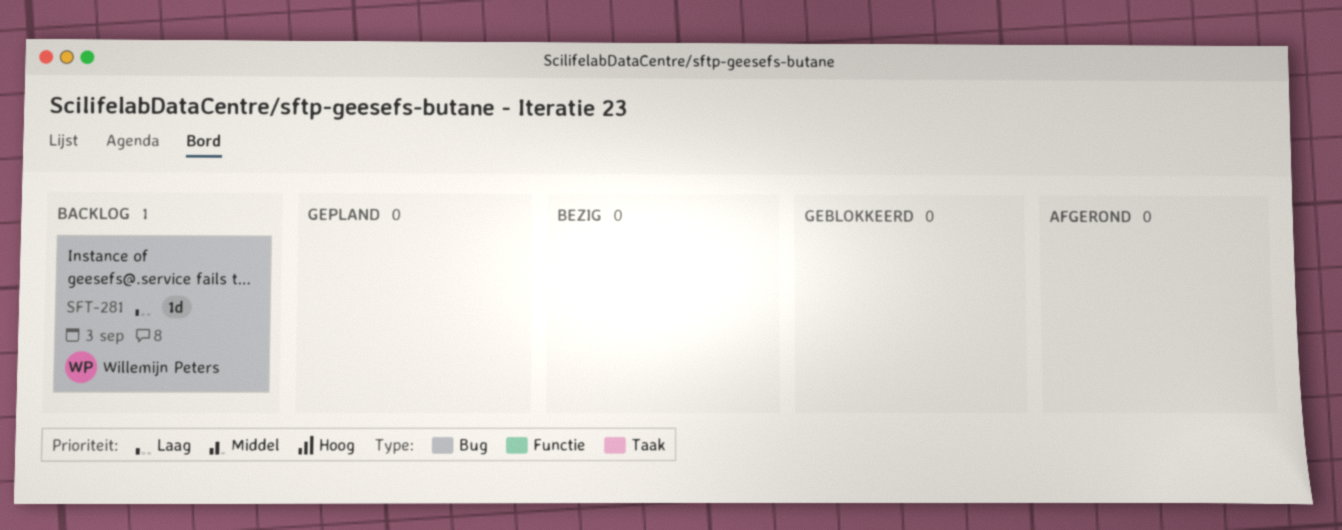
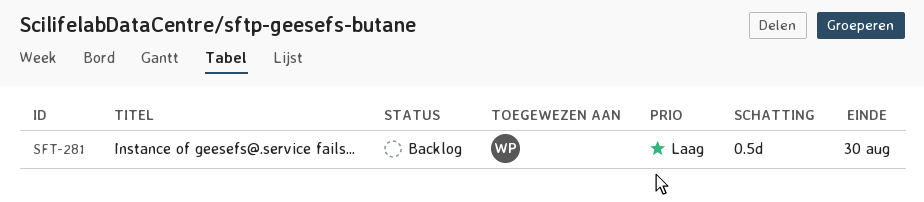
SFT-281, estimate: 1d -> 0.5d
SFT-281, due: Sep 3 -> Aug 30

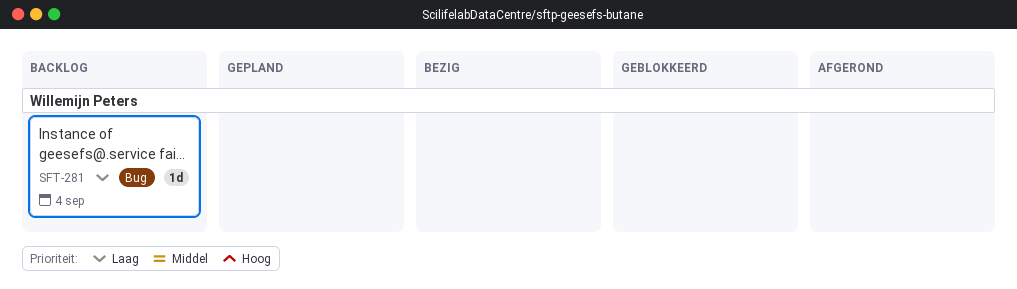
SFT-281, estimate: 0.5d -> 1d
SFT-281, due: Aug 30 -> Sep 4

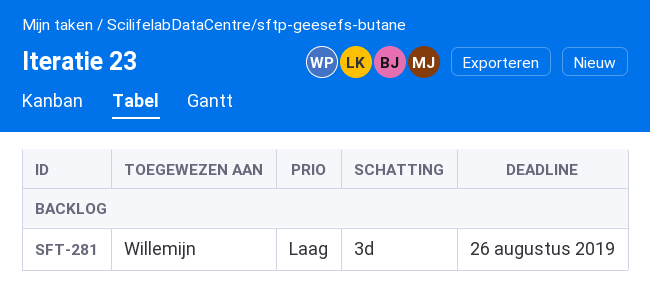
SFT-281, estimate: 1d -> 3d
SFT-281, due: Sep 4 -> Aug 26

